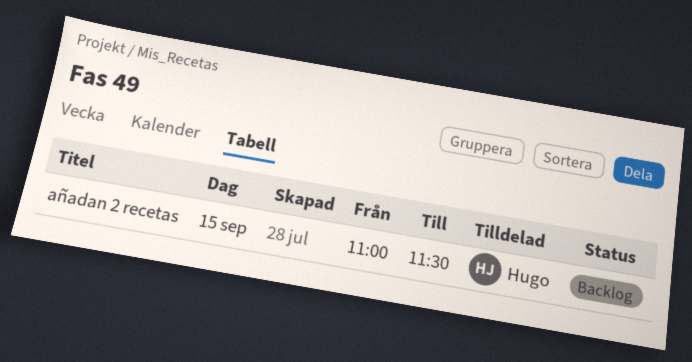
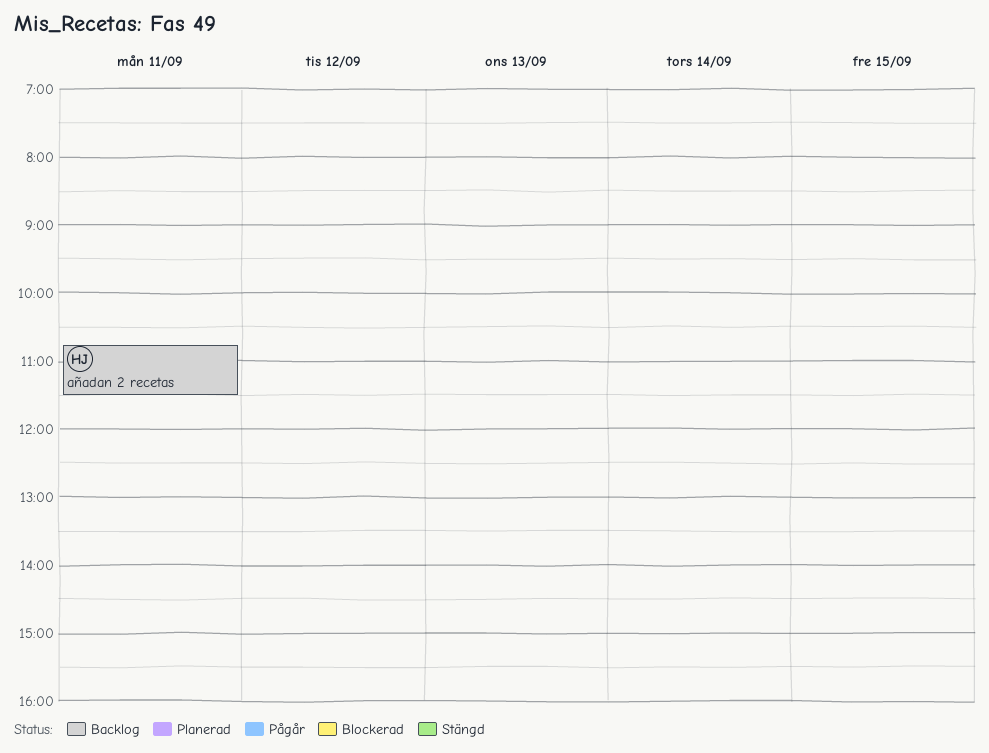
añadan 2 recetas, day: Sep 15 -> Sep 11
añadan 2 recetas, begins: 11:00 -> 10:45

